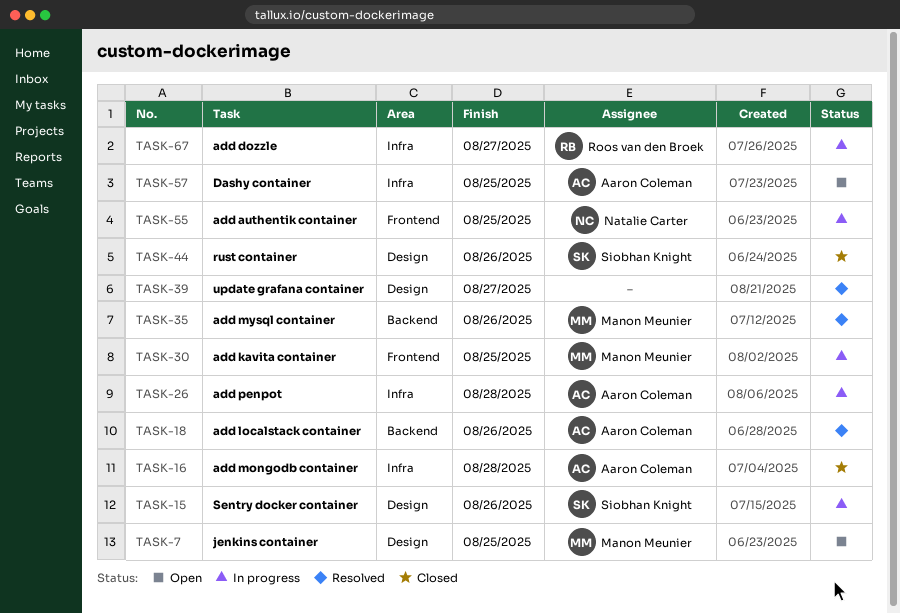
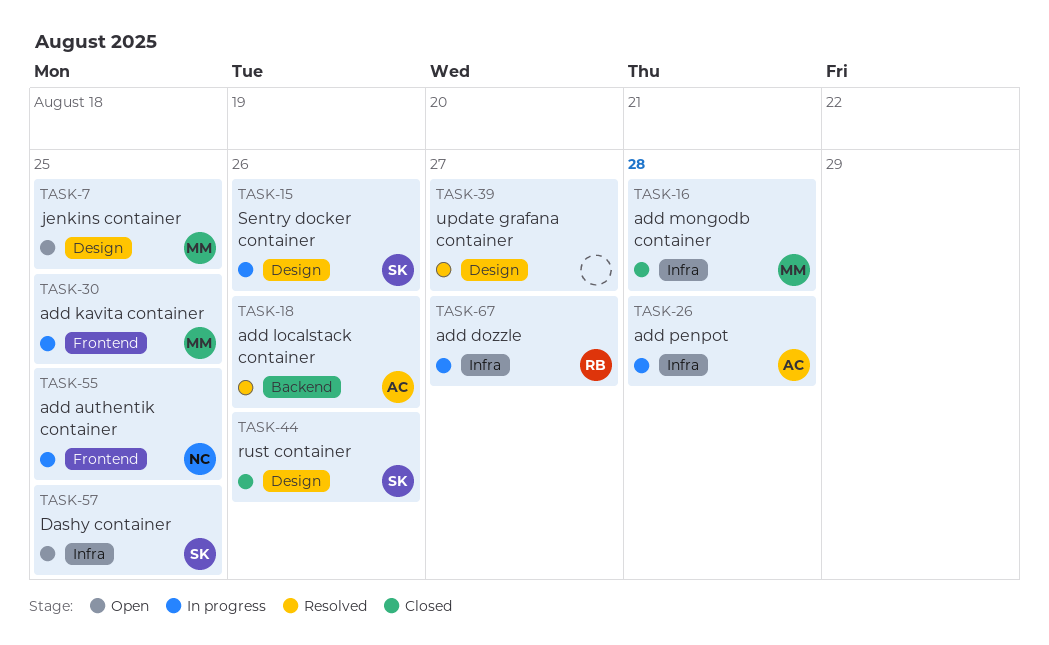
TASK-16, owner: Aaron Coleman -> Manon Meunier
TASK-35: present -> none
TASK-57, owner: Aaron Coleman -> Siobhan Knight

